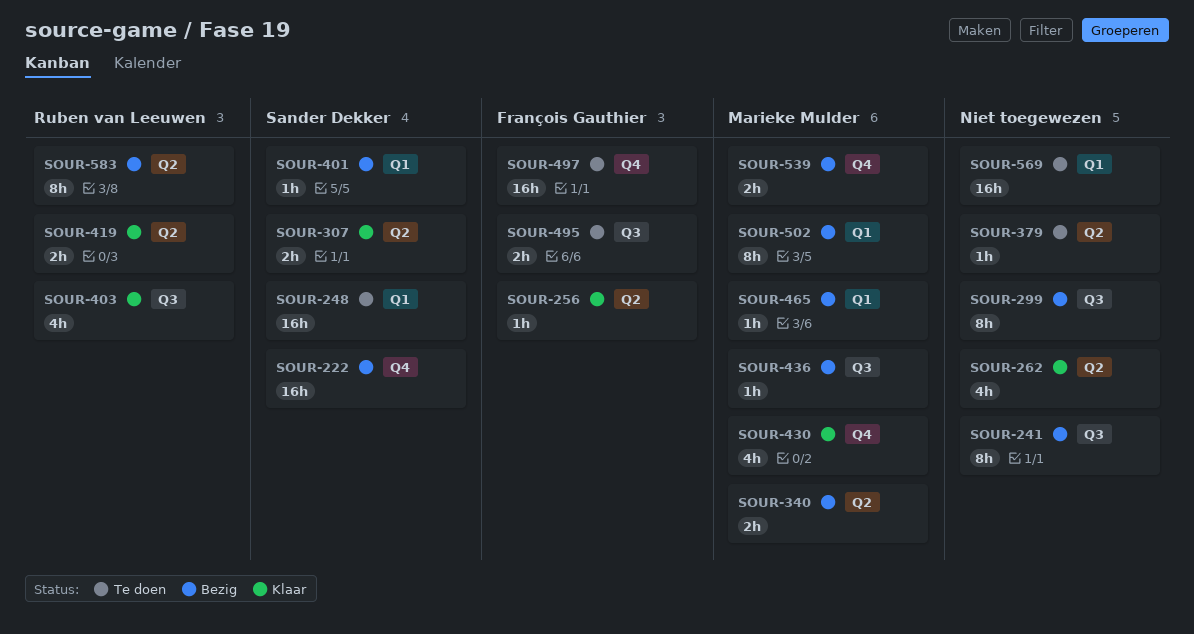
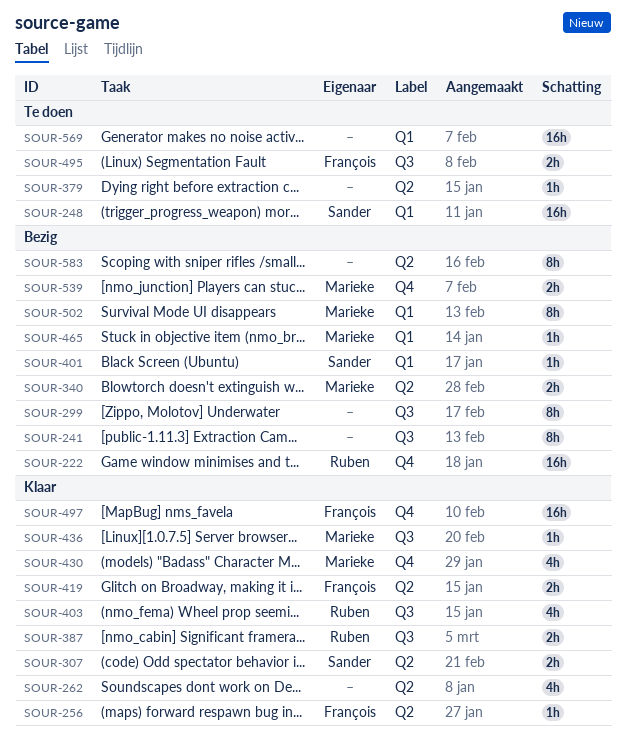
SOUR-222, owner: Sander Dekker -> Ruben van Leeuwen
SOUR-387: none -> present
SOUR-419, owner: Ruben van Leeuwen -> François Gauthier
SOUR-436, status: Bezig -> Klaar
SOUR-497, status: Te doen -> Klaar
SOUR-583, owner: Ruben van Leeuwen -> none

